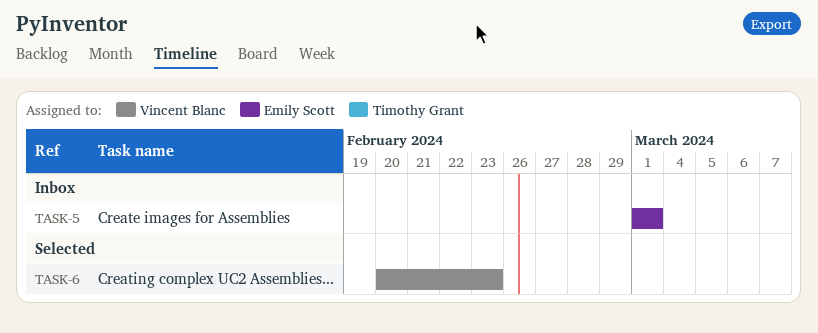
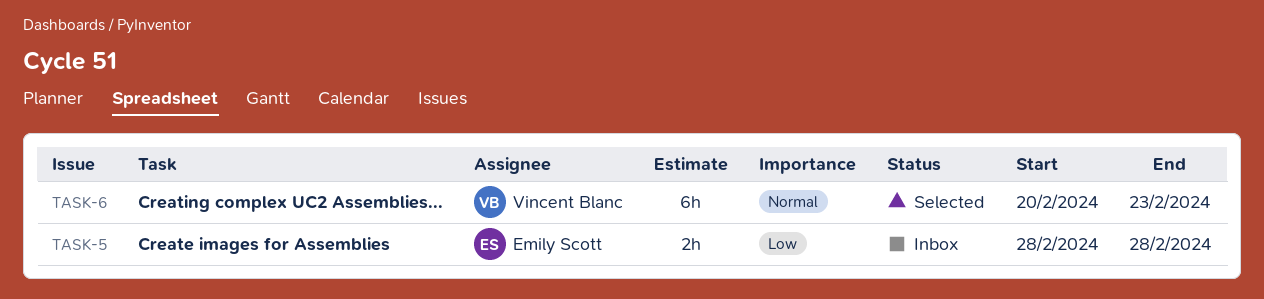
TASK-5, start: Mar 1 -> Feb 28
TASK-5, due: Mar 1 -> Feb 28

